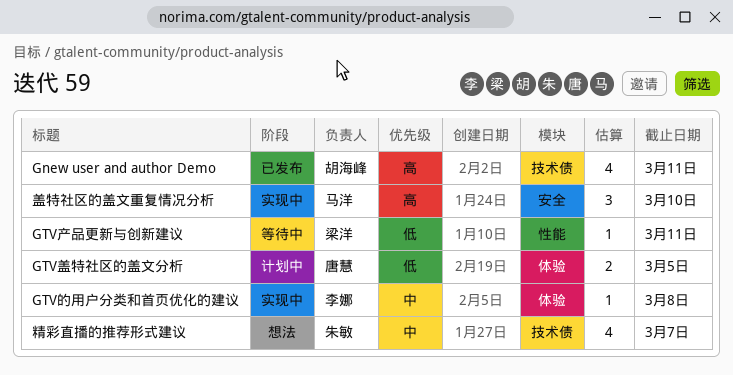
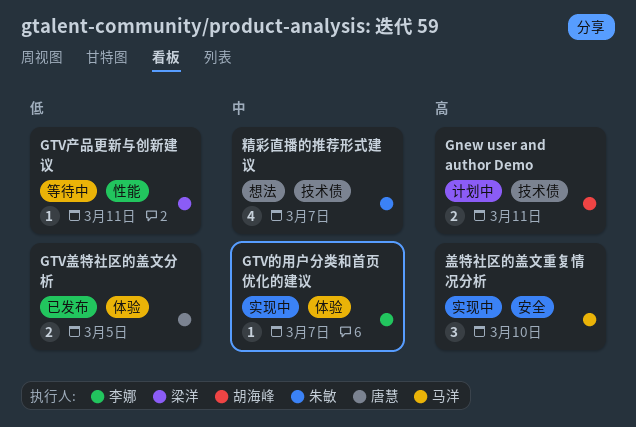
Gnew user and author Demo, status: 已发布 -> 计划中
Gnew user and author Demo, estimate: 4 -> 2
GTV的用户分类和首页优化的建议, due: Mar 8 -> Mar 7
GTV盖特社区的盖文分析, status: 计划中 -> 已发布

